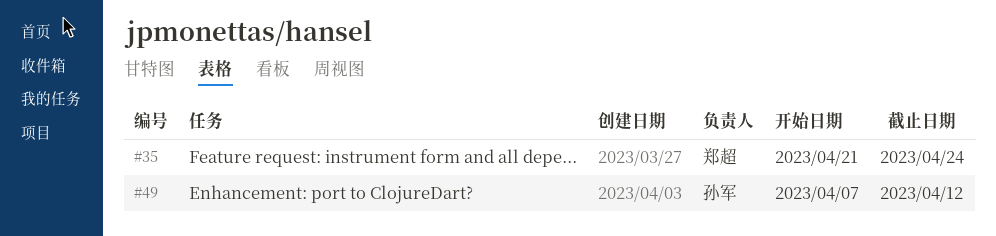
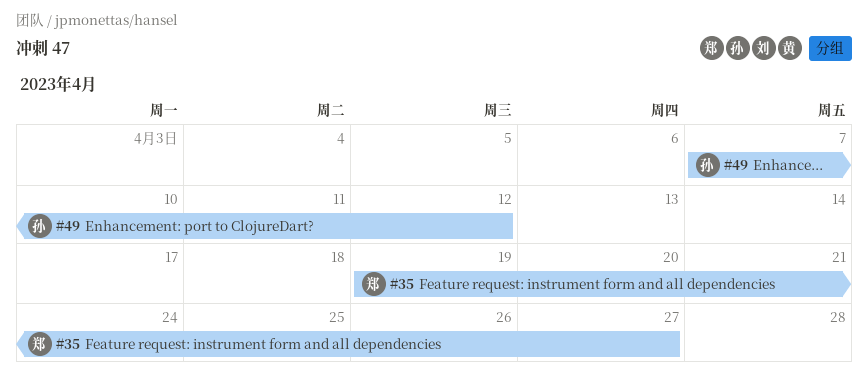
#35, start: Apr 21 -> Apr 19
#35, due: Apr 24 -> Apr 27

